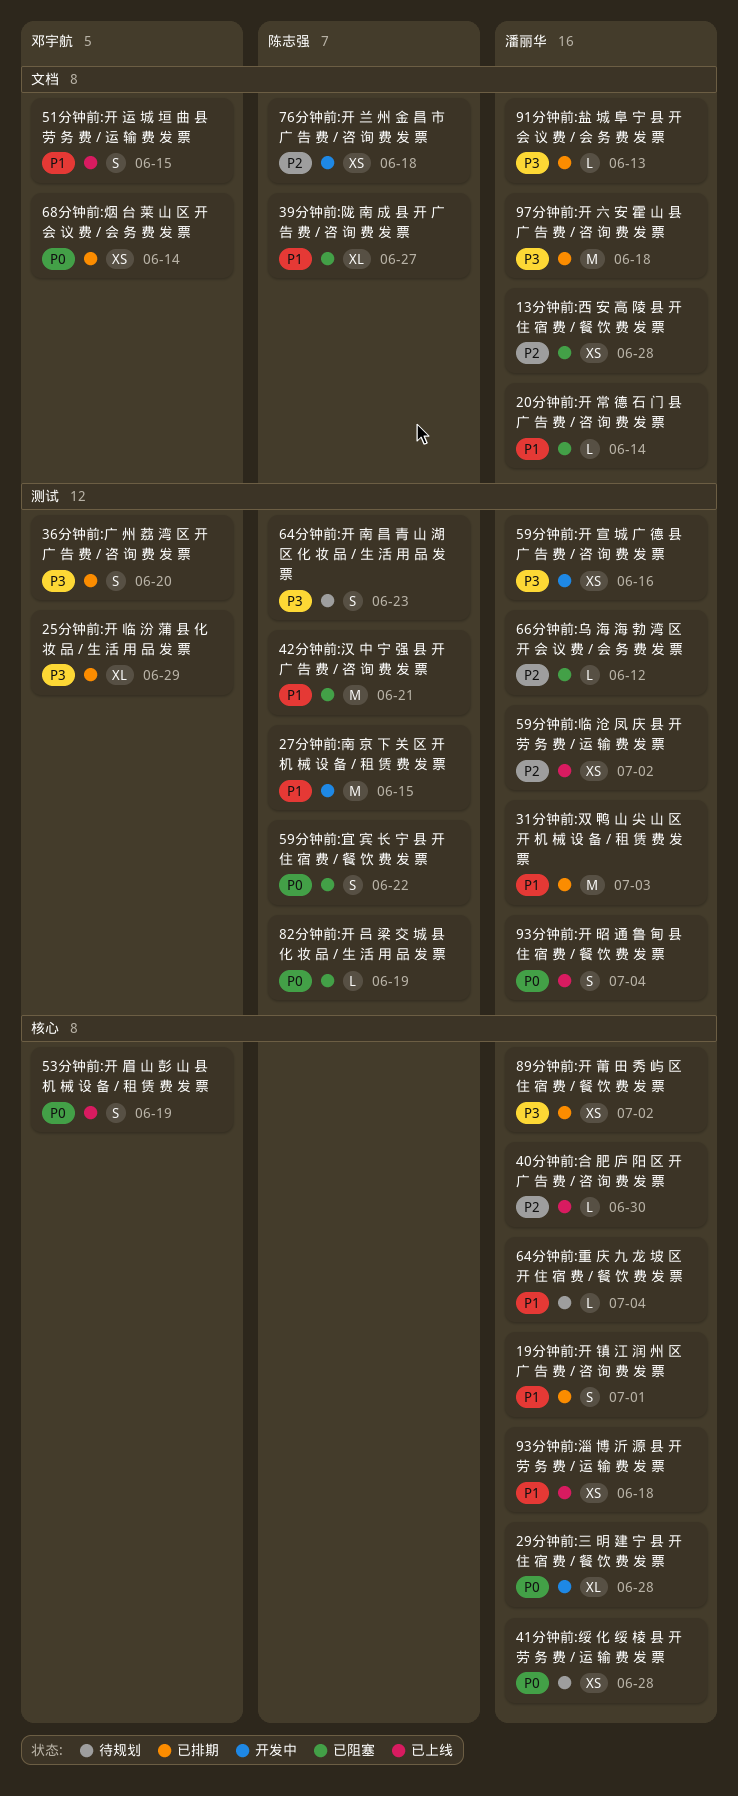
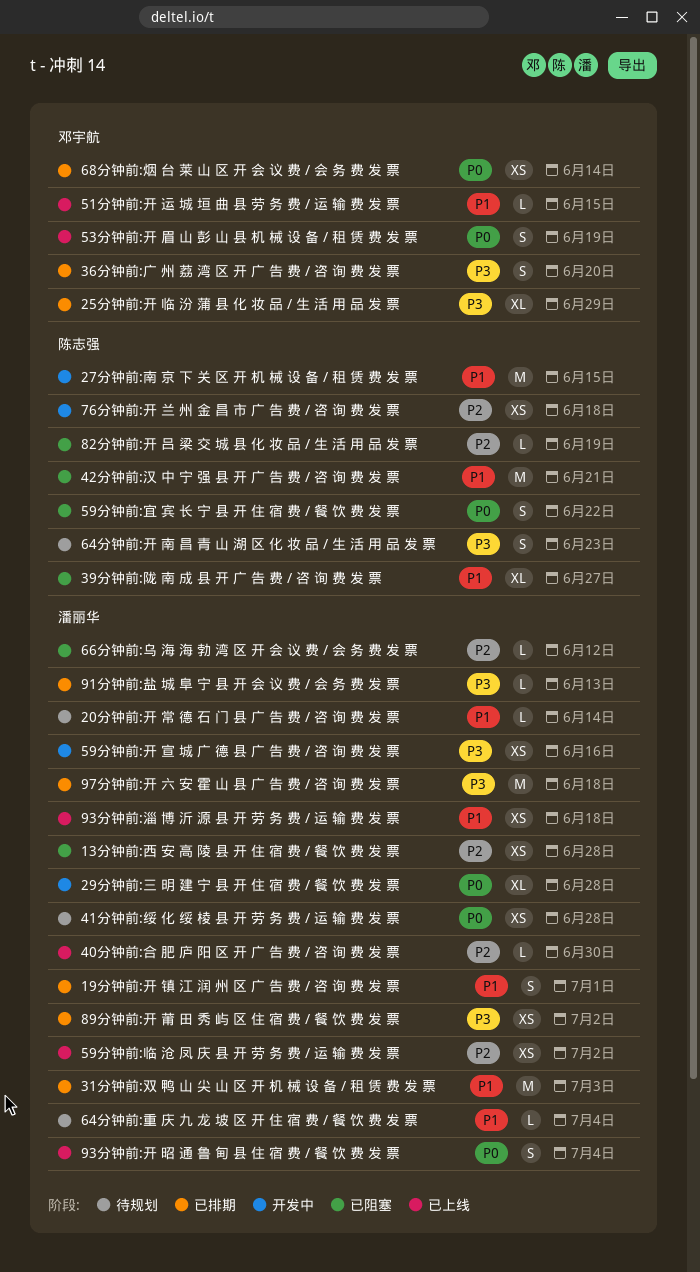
20分钟前:开 常 德 石 门 县 广 告 费 / 咨 询 费 发 票, status: 已阻塞 -> 待规划
51分钟前:开 运 城 垣 曲 县 劳 务 费 / 运 输 费 发 票, estimate: S -> L
82分钟前:开 吕 梁 交 城 县 化 妆 品 / 生 活 用 品 发 票, priority: P0 -> P2

